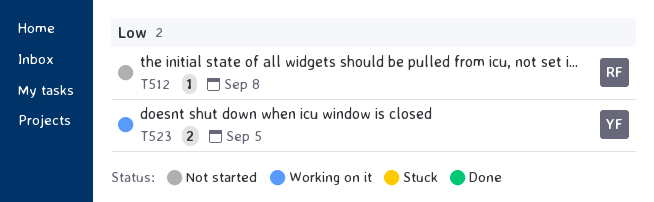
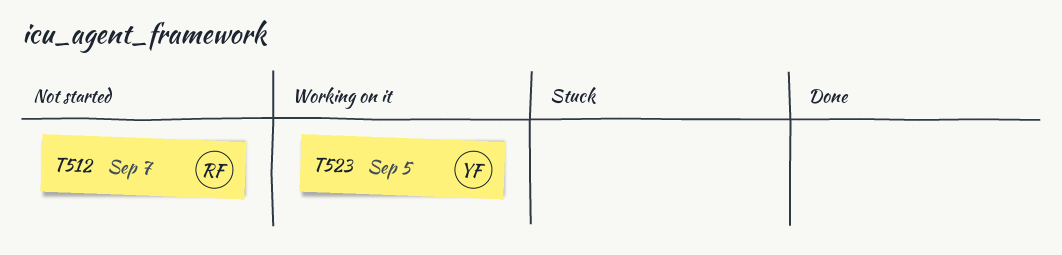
T512, due: Sep 8 -> Sep 7

